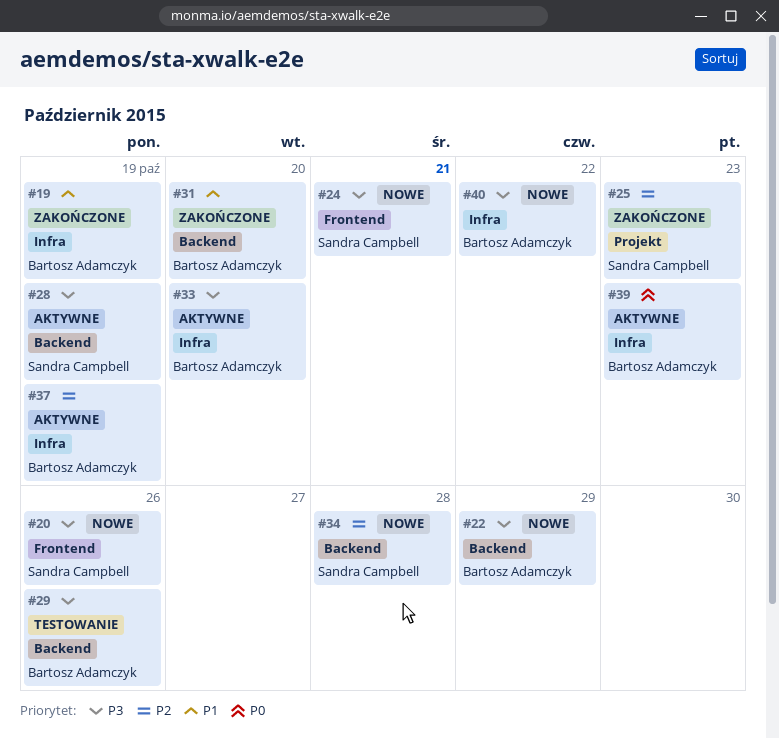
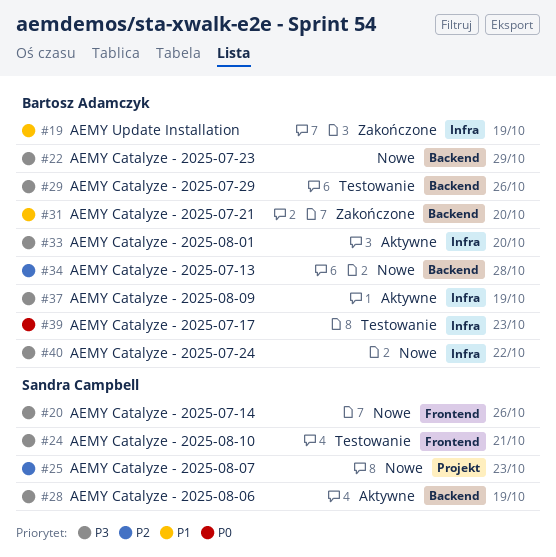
#24, status: Nowe -> Testowanie
#25, status: Zakończone -> Nowe
#34, owner: Sandra Campbell -> Bartosz Adamczyk
#37, priority: P2 -> P3
#39, status: Aktywne -> Testowanie

